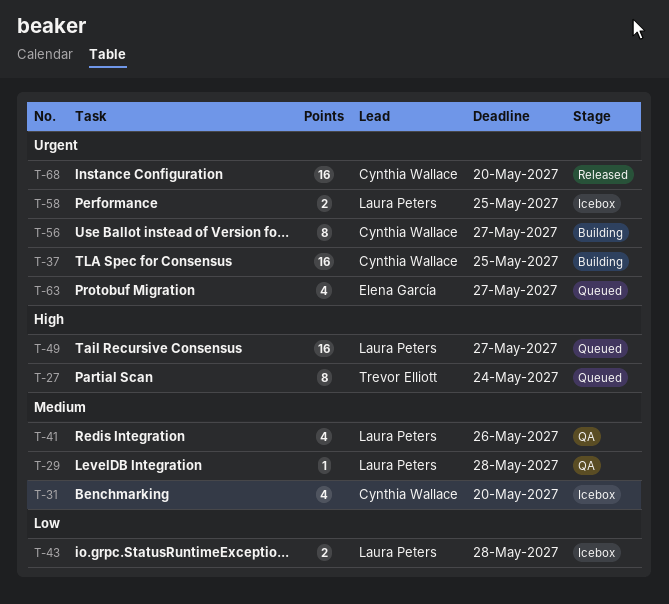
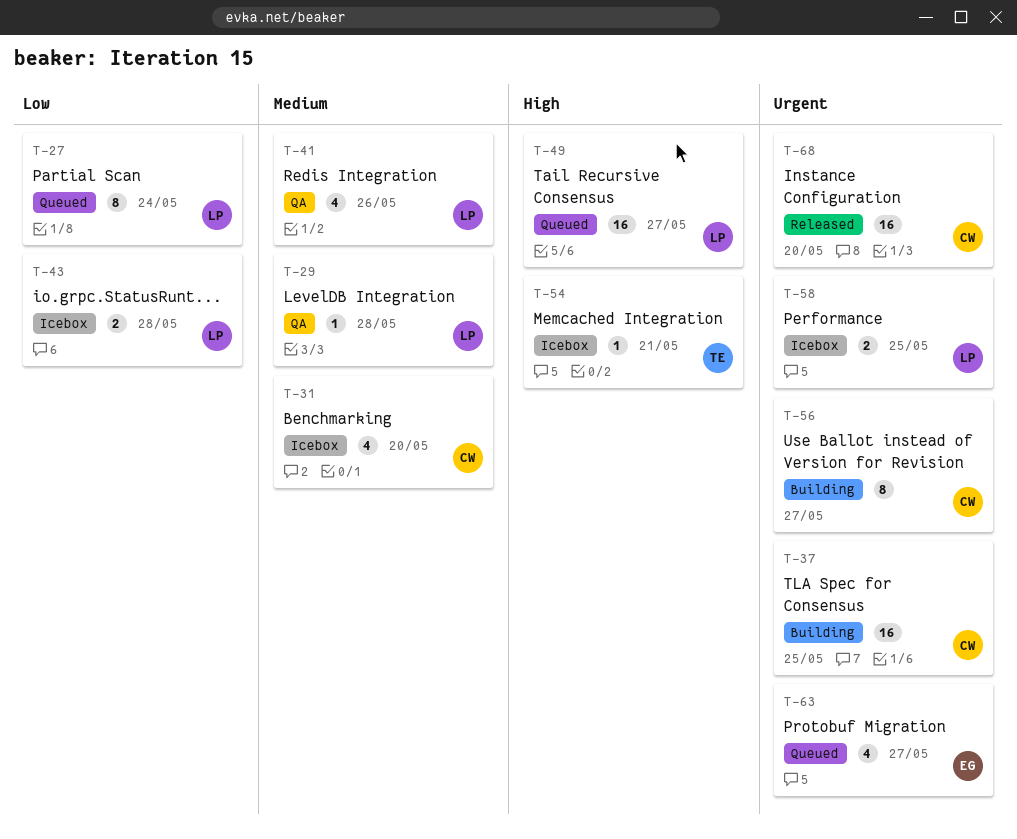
T-27, owner: Trevor Elliott -> Laura Peters
T-27, priority: High -> Low
T-54: none -> present

